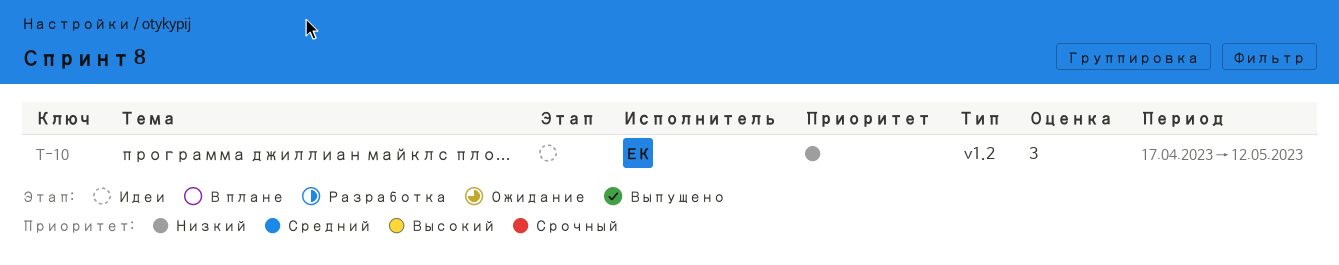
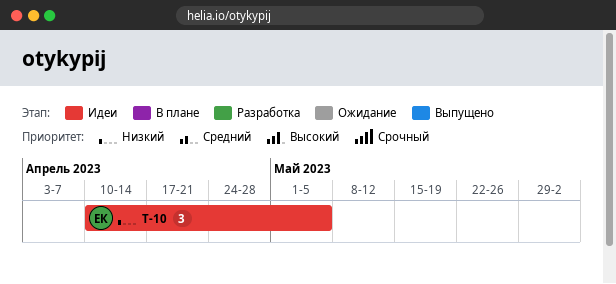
T-10, start: Apr 17 -> Apr 10
T-10, due: May 12 -> May 5

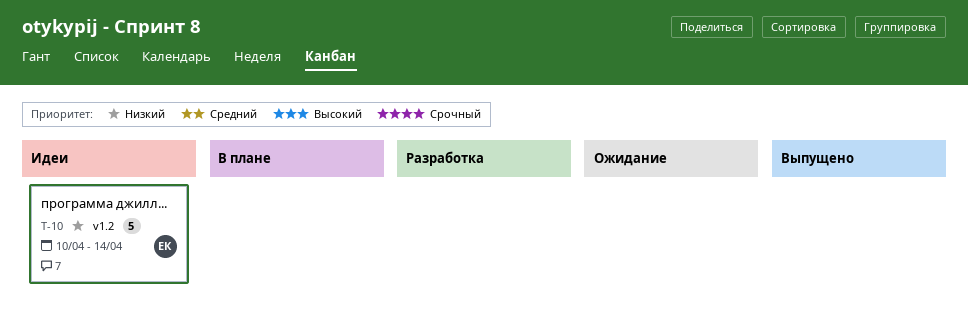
T-10, estimate: 3 -> 5
T-10, due: May 5 -> Apr 14

